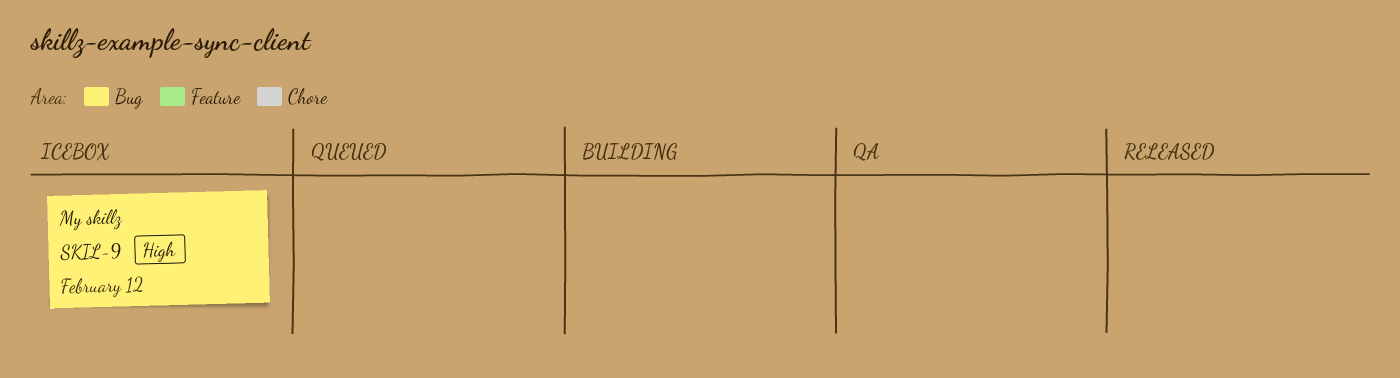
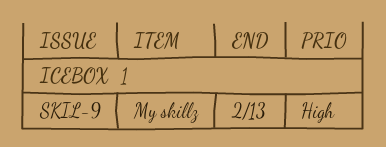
SKIL-9, due: Feb 12 -> Feb 13

